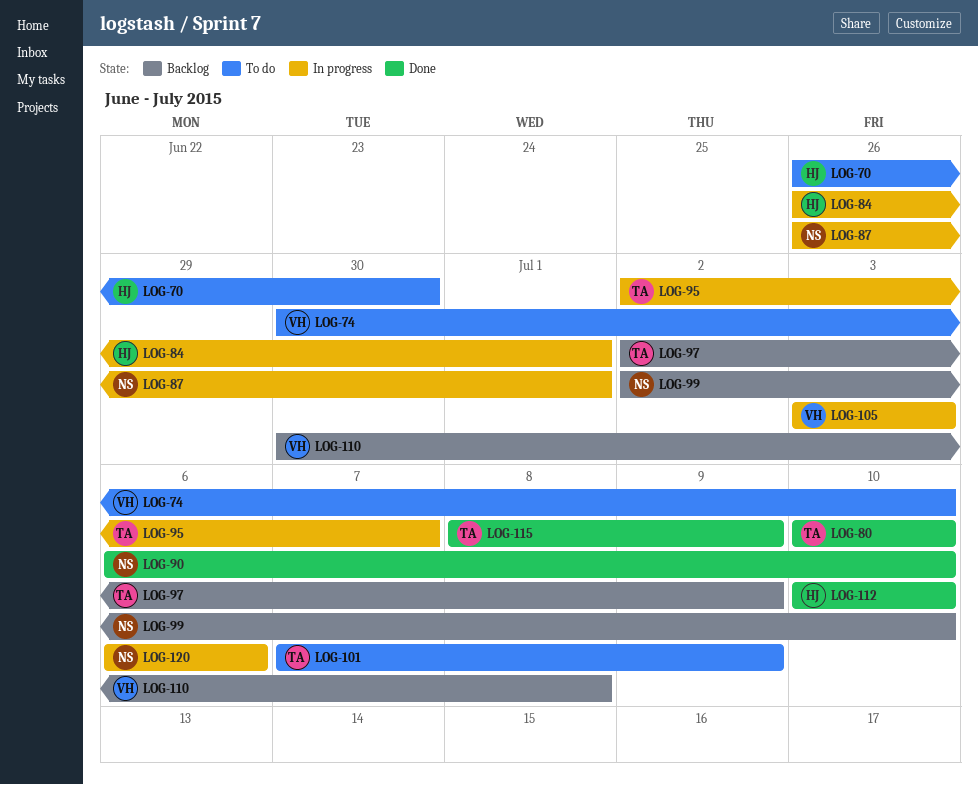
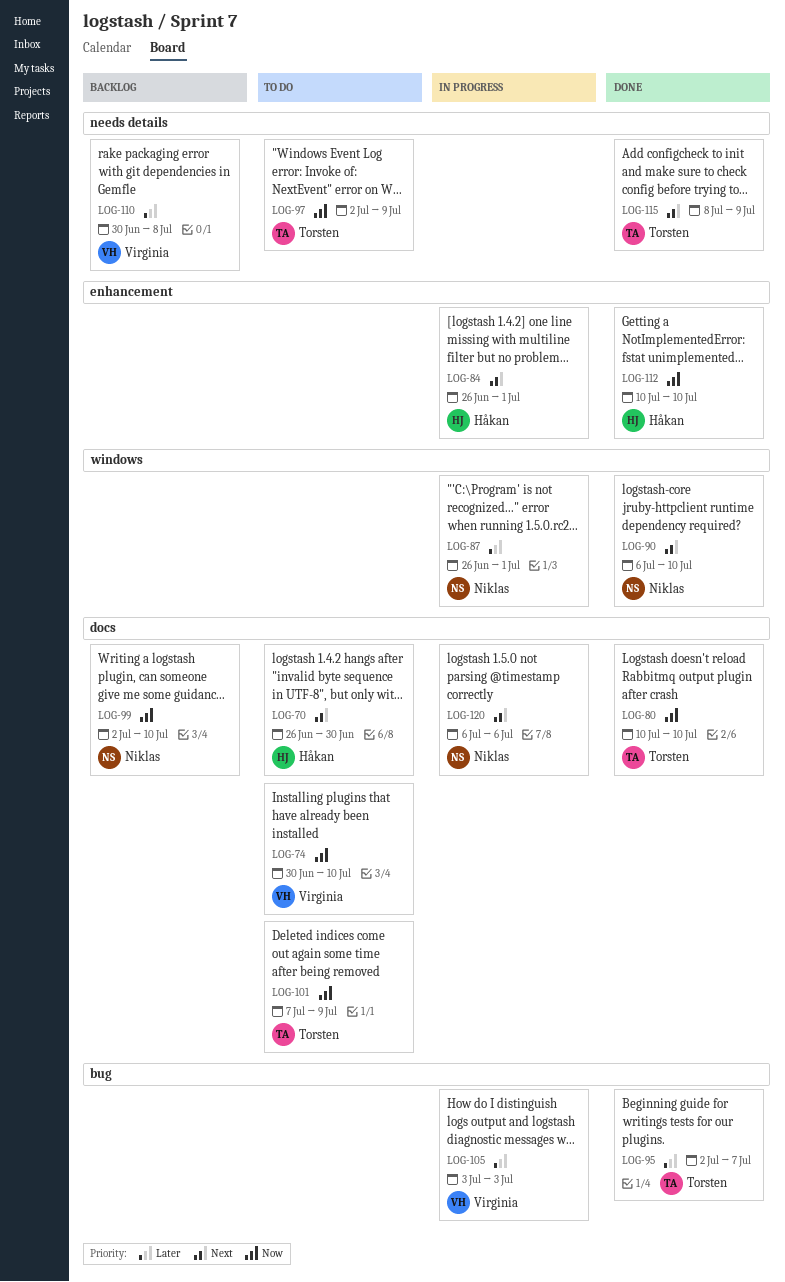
LOG-95, status: In progress -> Done
LOG-97, status: Backlog -> To do

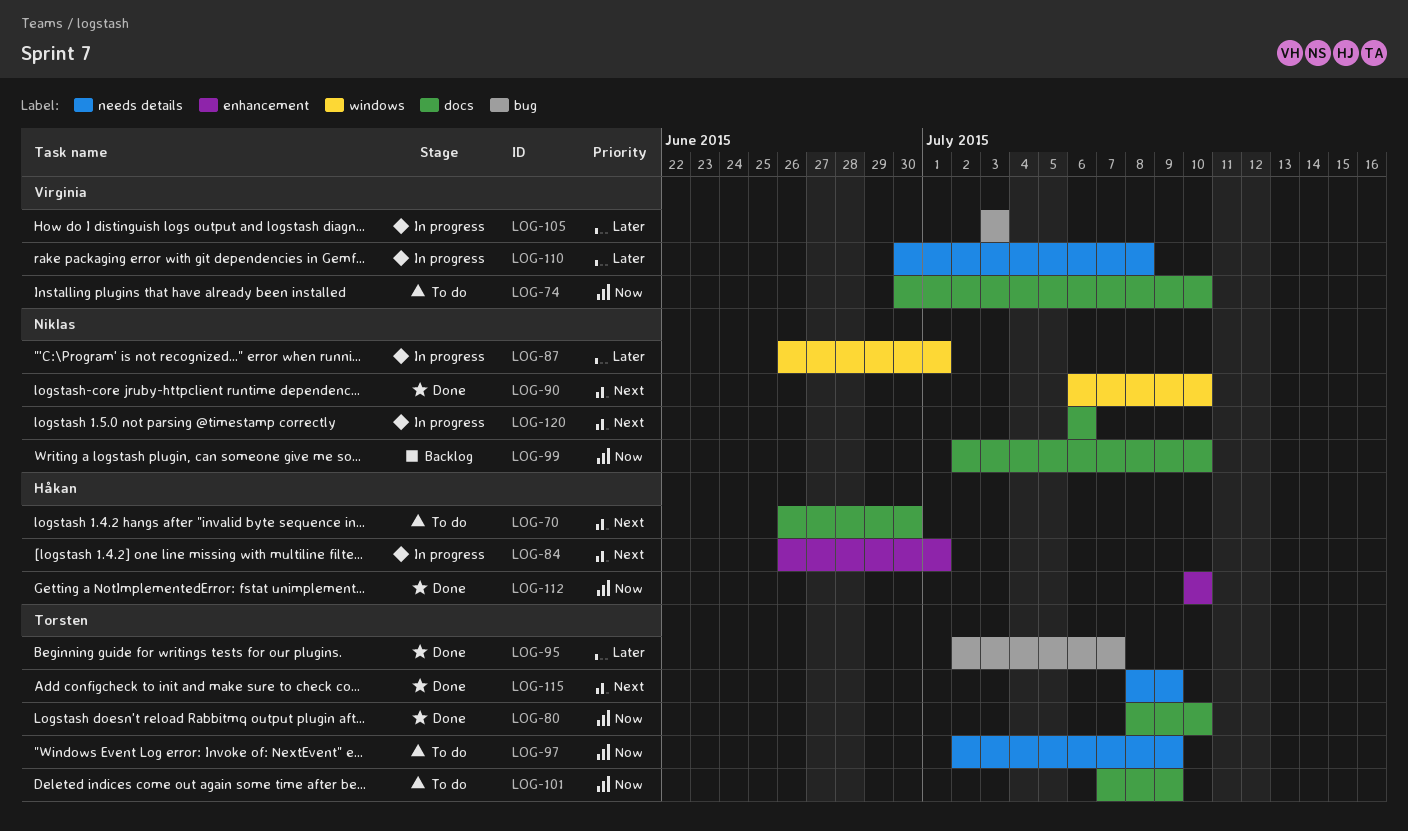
LOG-80, start: Jul 10 -> Jul 8
LOG-110, status: Backlog -> In progress

